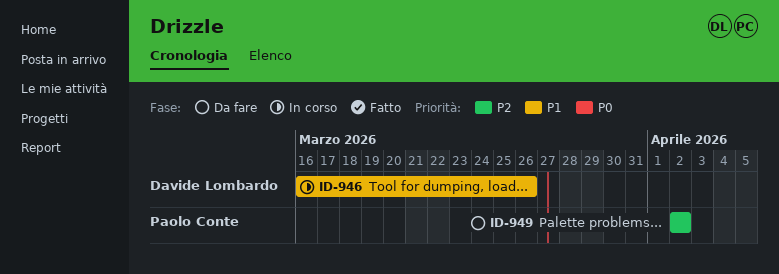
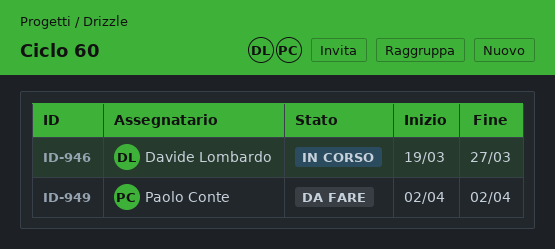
ID-946, start: Mar 16 -> Mar 19
ID-946, due: Mar 26 -> Mar 27

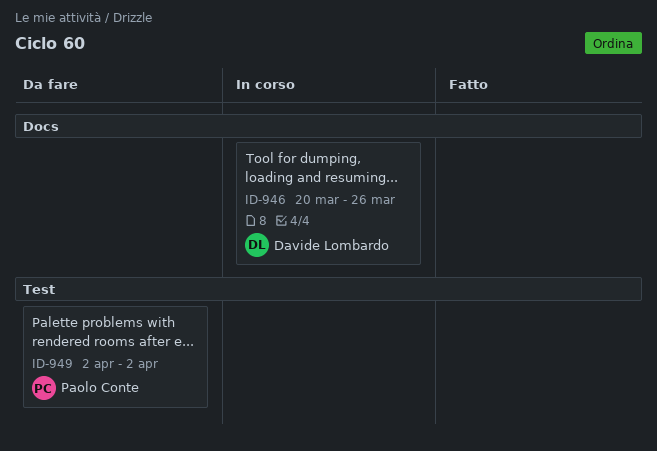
ID-946, start: Mar 19 -> Mar 20
ID-946, due: Mar 27 -> Mar 26

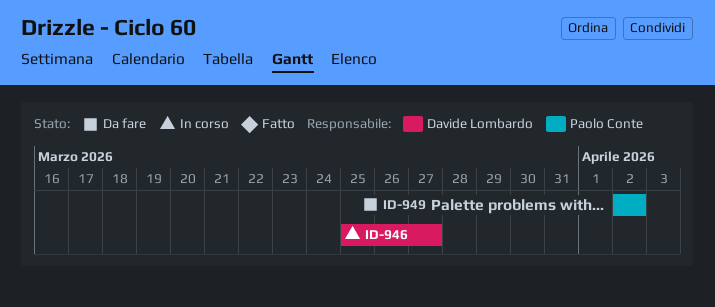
ID-946, start: Mar 20 -> Mar 25
ID-946, due: Mar 26 -> Mar 27

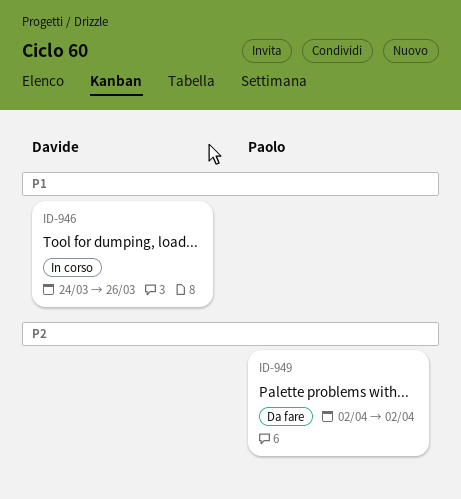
ID-946, start: Mar 25 -> Mar 24
ID-946, due: Mar 27 -> Mar 26

